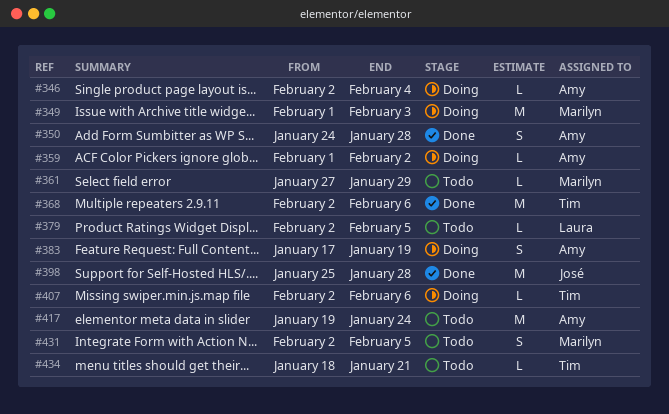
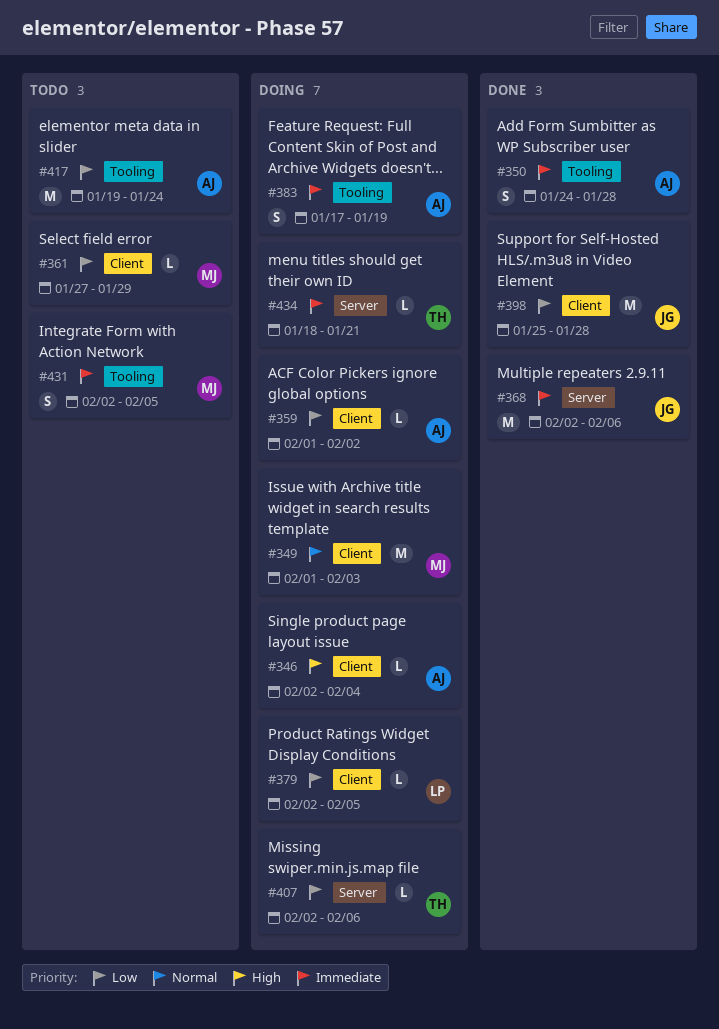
#368, owner: Tim -> José
#379, status: Todo -> Doing
#434, status: Todo -> Doing

